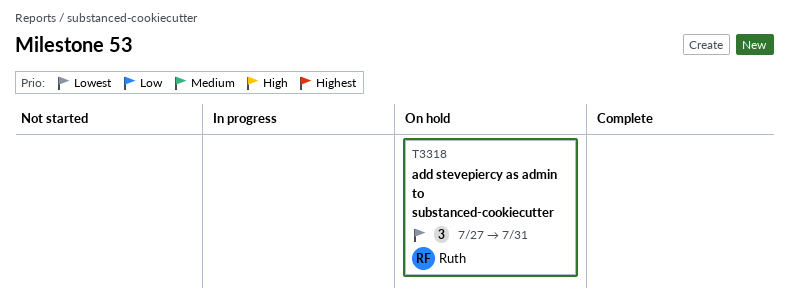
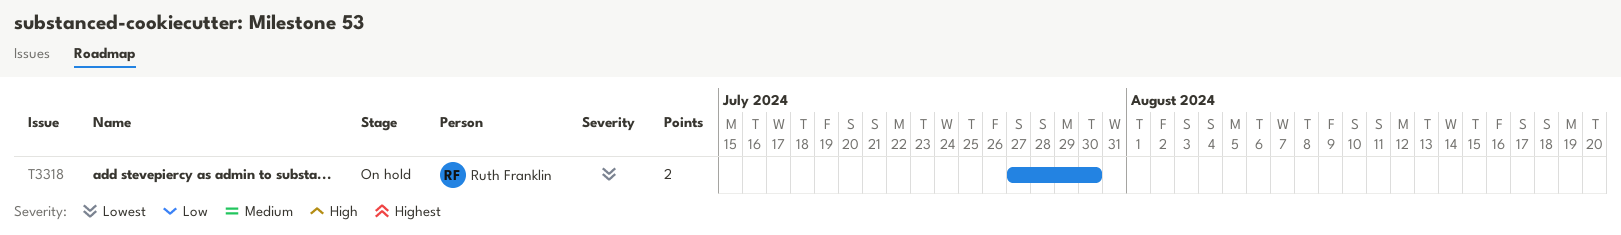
T3318, estimate: 3 -> 2
T3318, due: Jul 31 -> Jul 30

